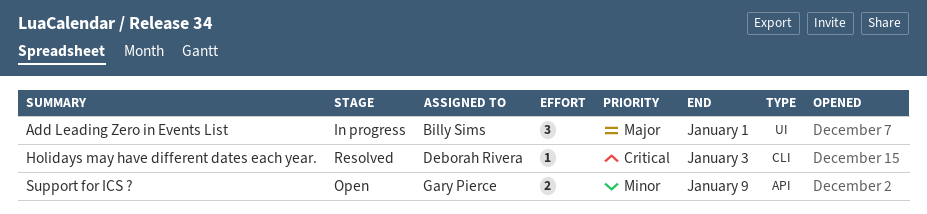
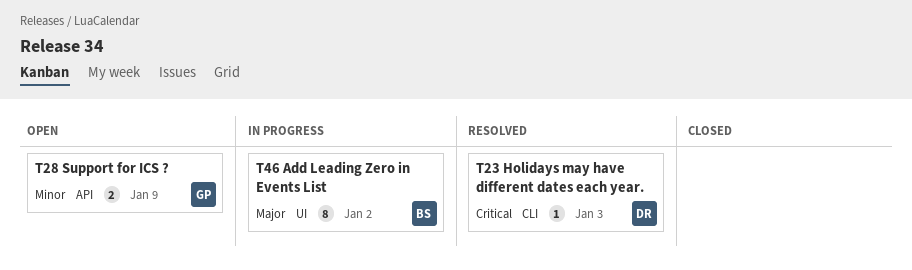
Add Leading Zero in Events List, estimate: 3 -> 8
Add Leading Zero in Events List, due: Jan 1 -> Jan 2

